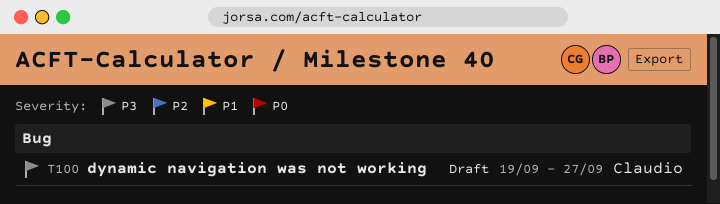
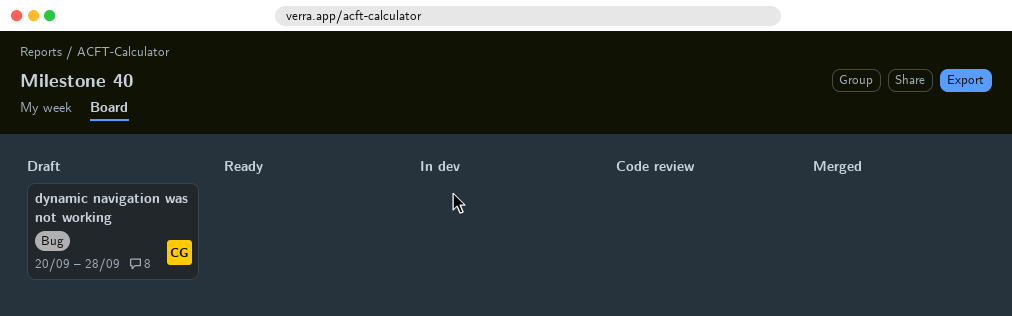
dynamic navigation was not working, start: Sep 19 -> Sep 20
dynamic navigation was not working, due: Sep 27 -> Sep 28

